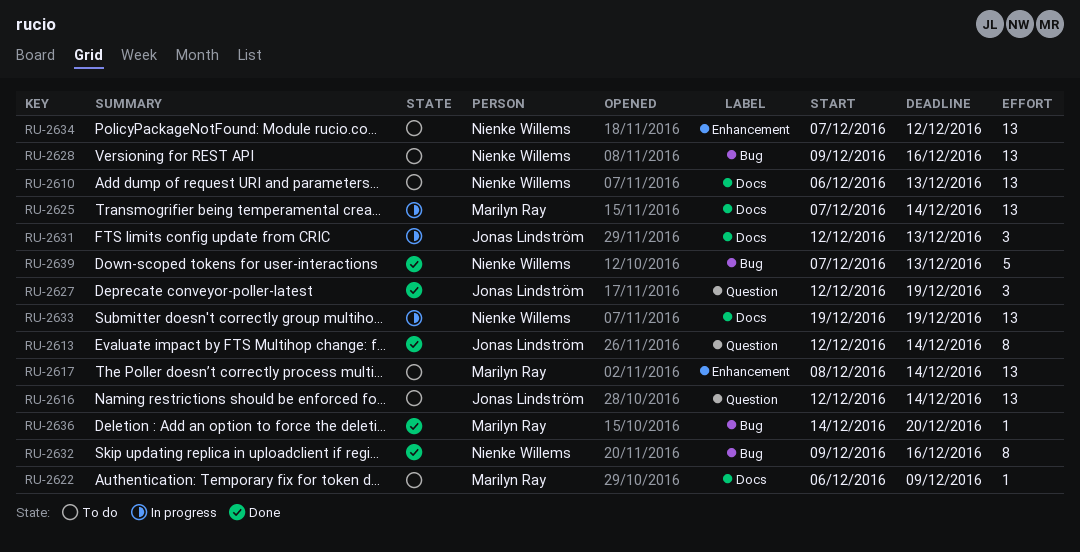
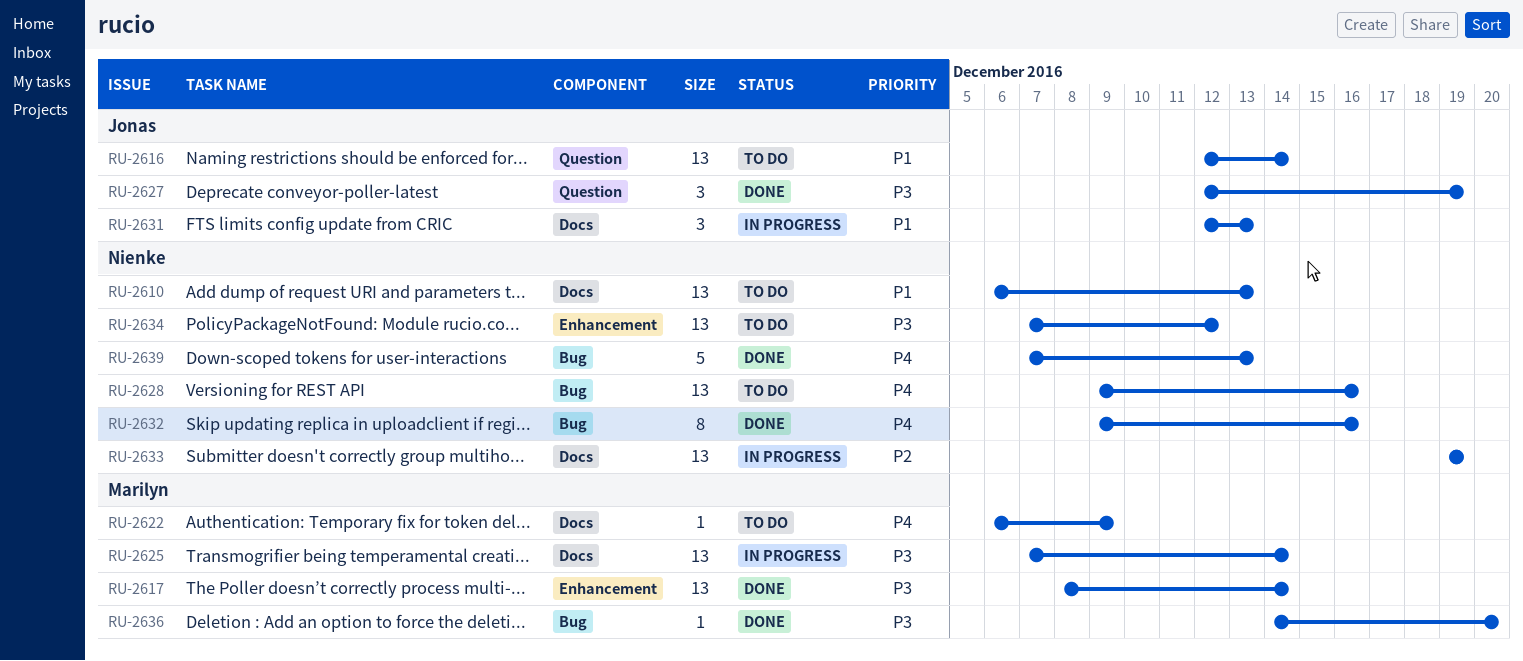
RU-2613: present -> none
RU-2617, status: To do -> Done

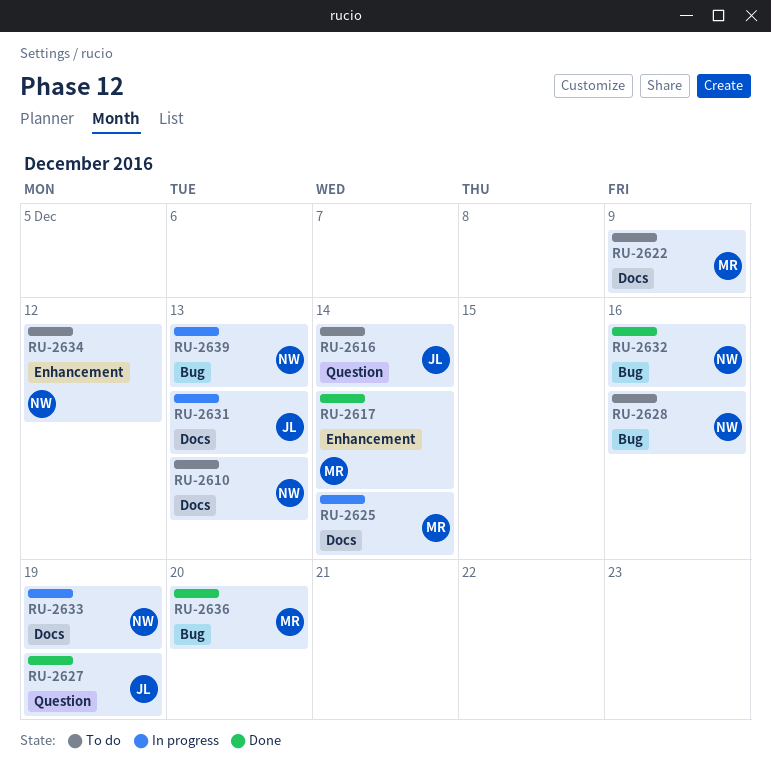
RU-2639, status: Done -> In progress

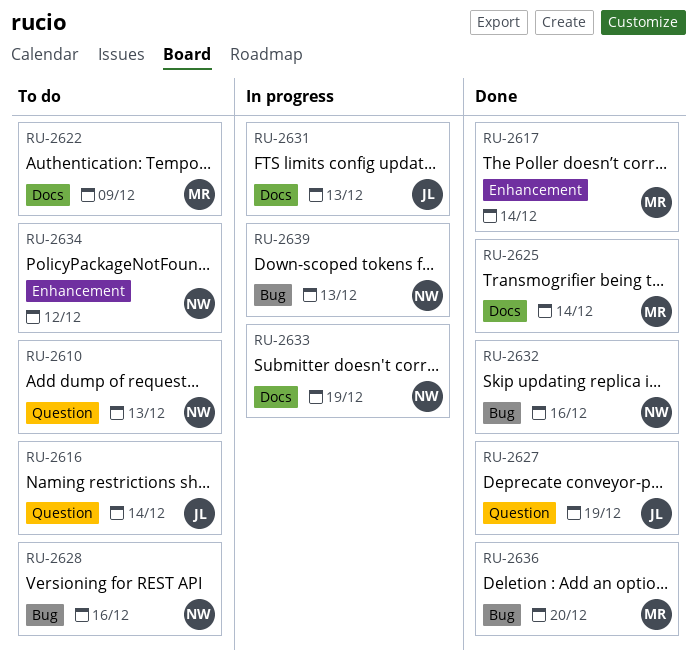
RU-2610, label: Docs -> Question
RU-2625, status: In progress -> Done

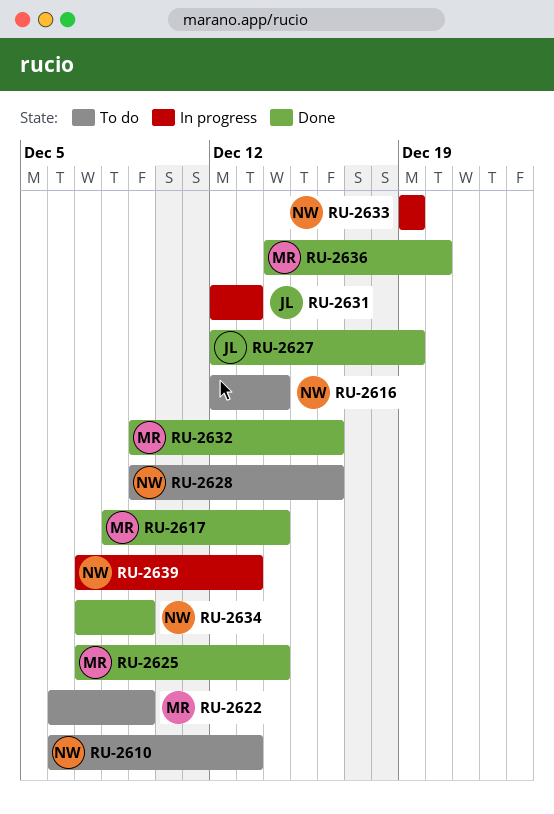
RU-2616, owner: JL -> NW
RU-2632, owner: NW -> MR
RU-2634, status: To do -> Done
RU-2634, due: Dec 12 -> Dec 9

